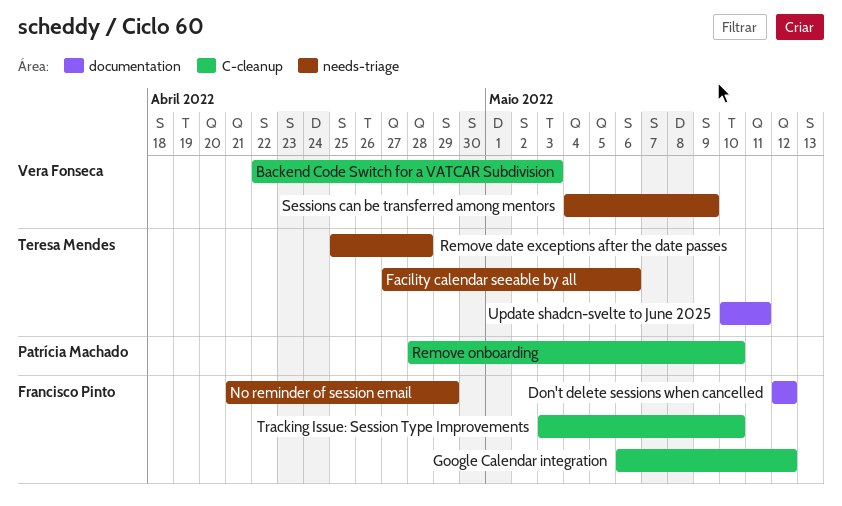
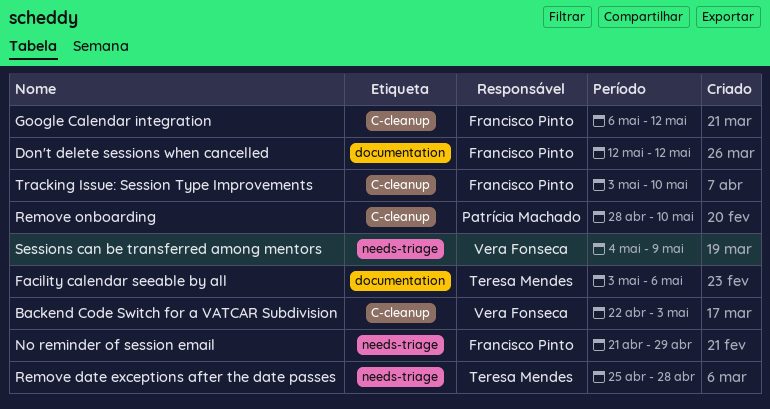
Facility calendar seeable by all, label: needs-triage -> documentation
Facility calendar seeable by all, start: Apr 27 -> May 3
Update shadcn-svelte to June 2025: present -> none

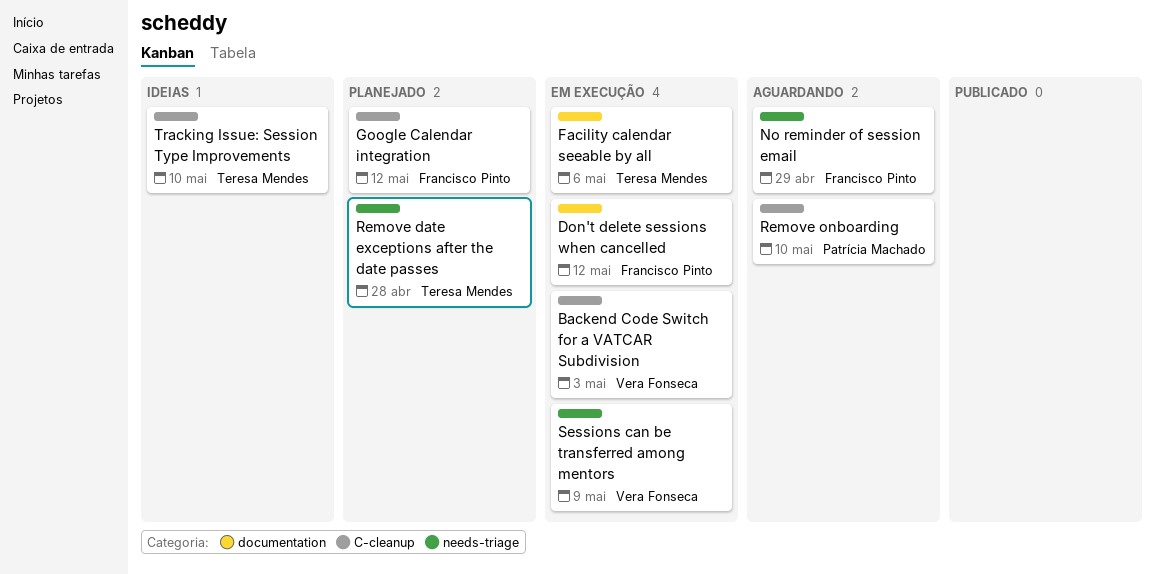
Tracking Issue: Session Type Improvements, owner: Francisco Pinto -> Teresa Mendes

